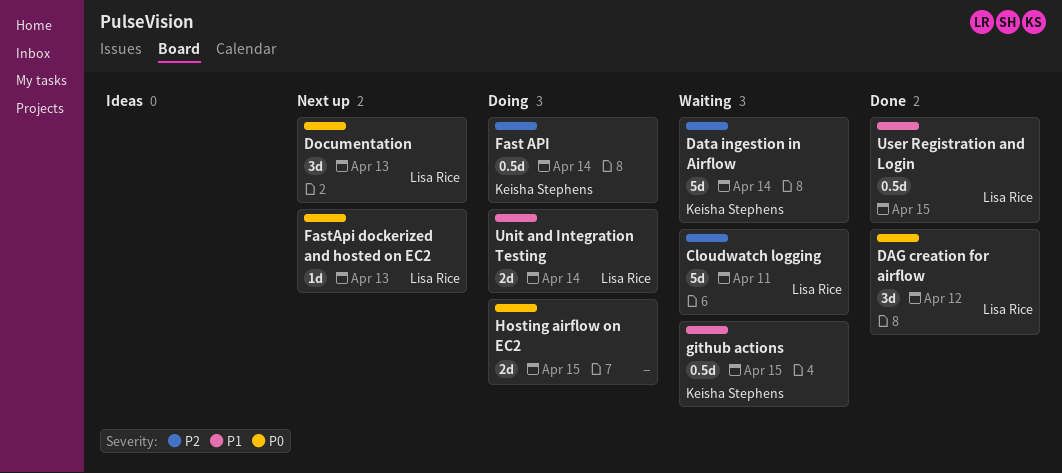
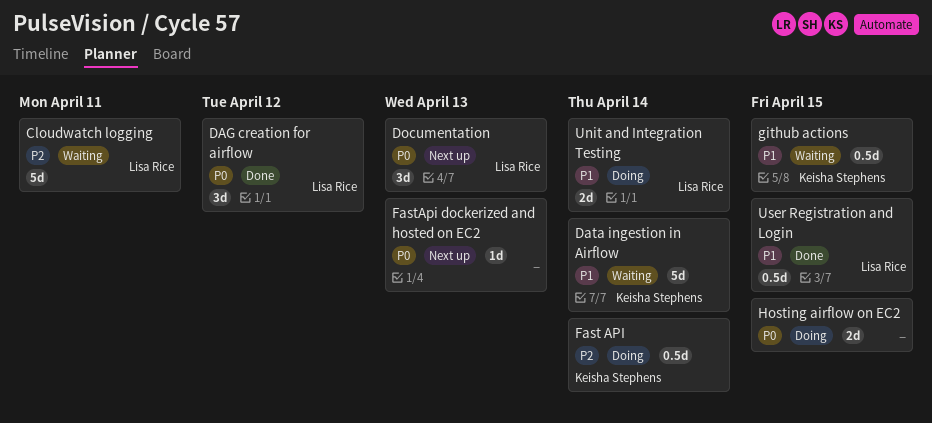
Data ingestion in Airflow, priority: P2 -> P1
FastApi dockerized and hosted on EC2, owner: Lisa Rice -> none

